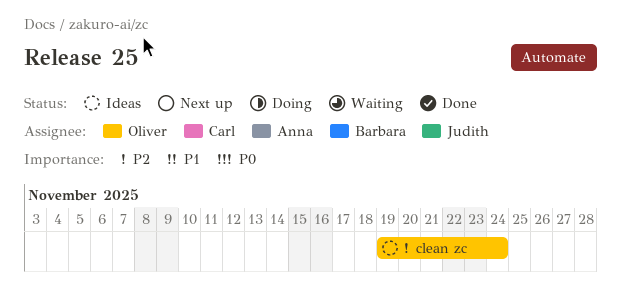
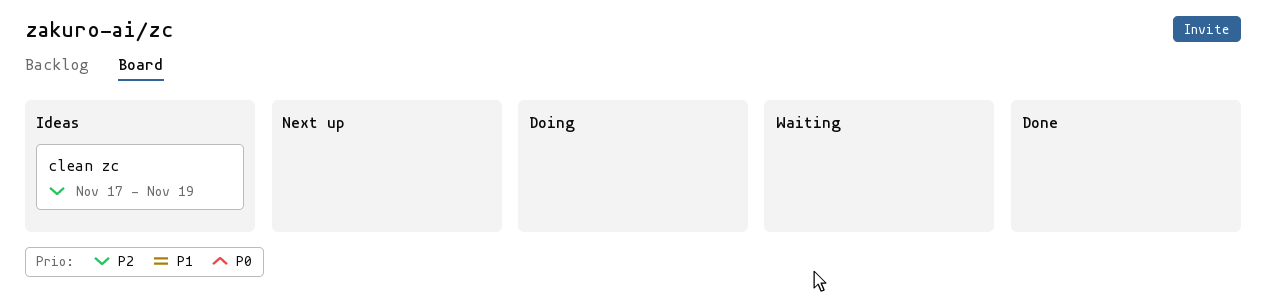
clean zc, start: Nov 19 -> Nov 17
clean zc, due: Nov 24 -> Nov 19

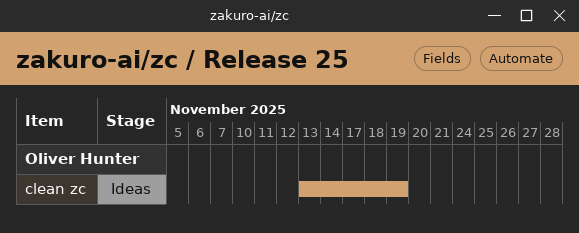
clean zc, start: Nov 17 -> Nov 13

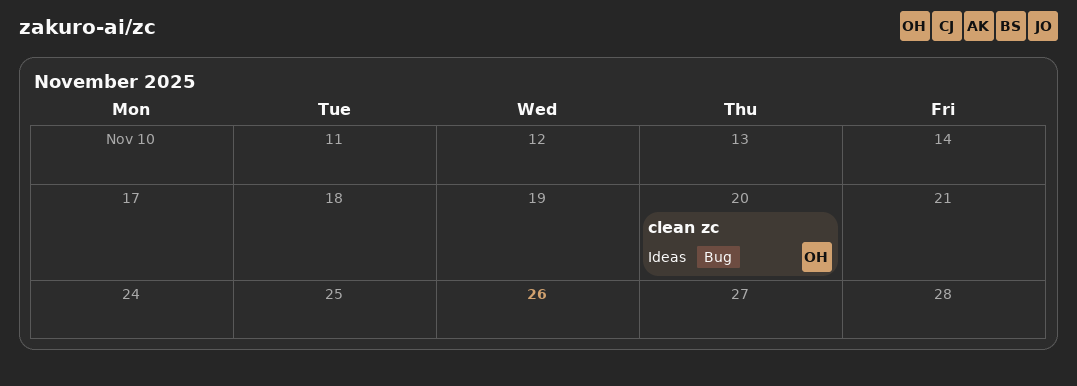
clean zc, due: Nov 19 -> Nov 20

